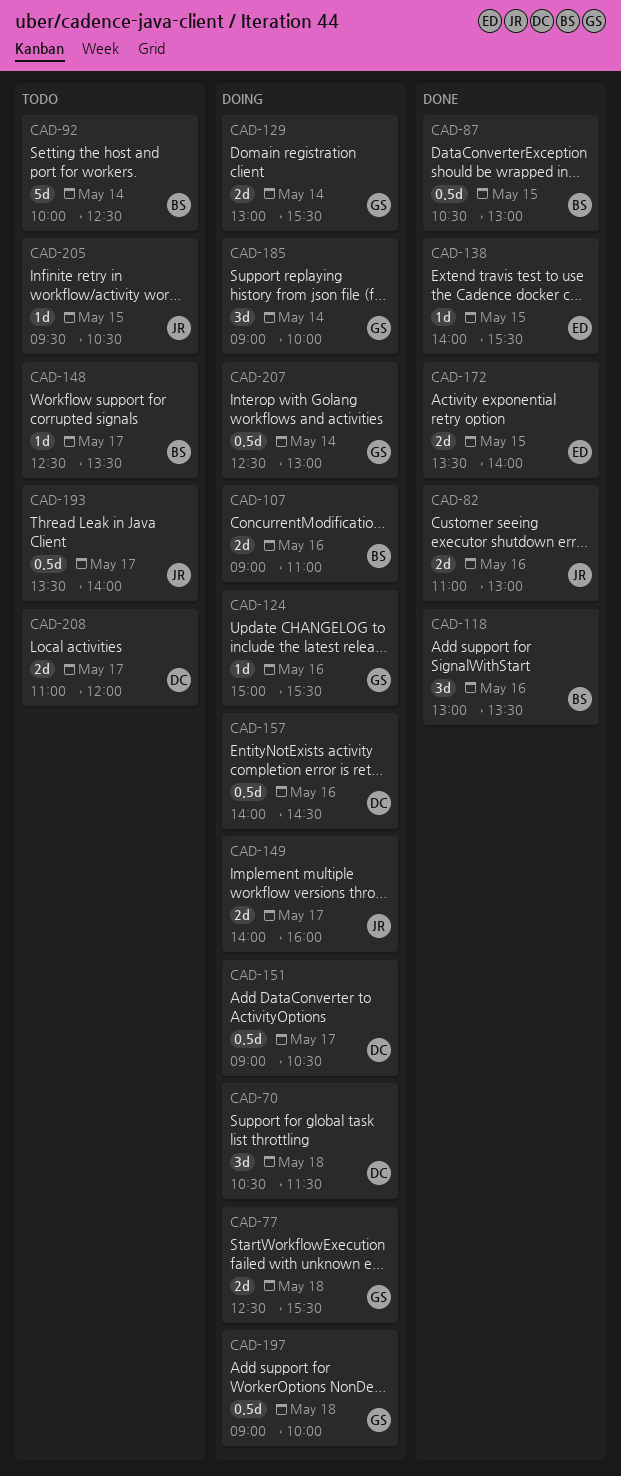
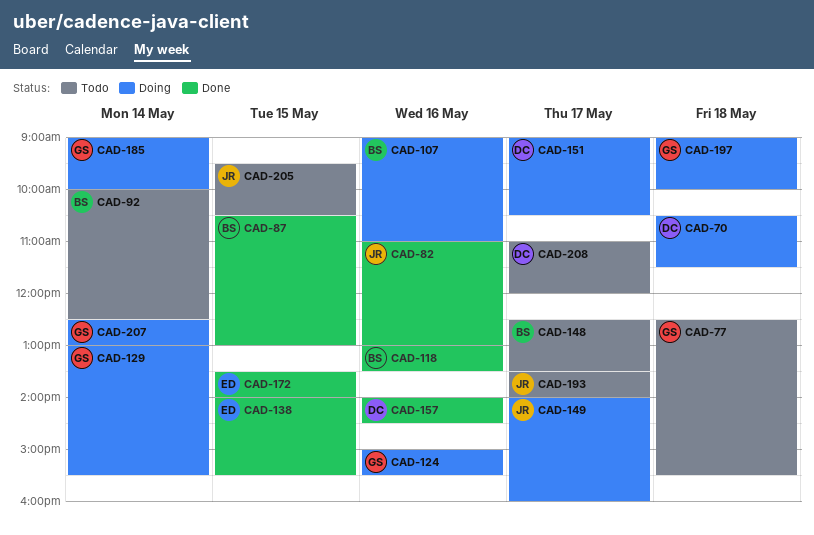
CAD-77, status: Doing -> Todo
CAD-157, status: Doing -> Done

